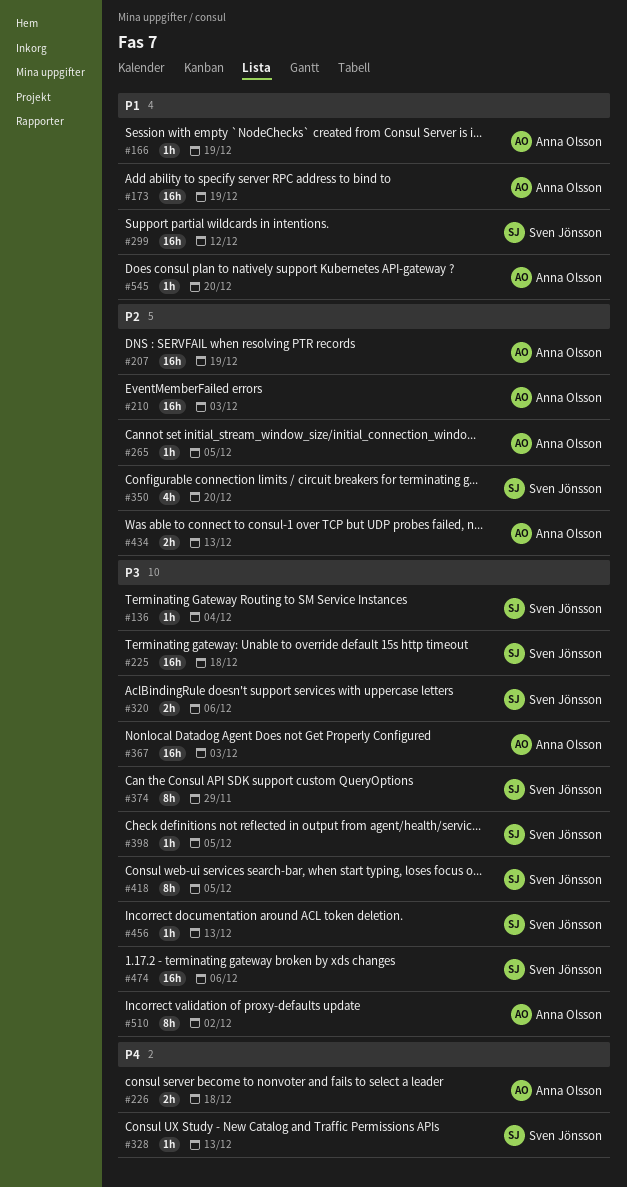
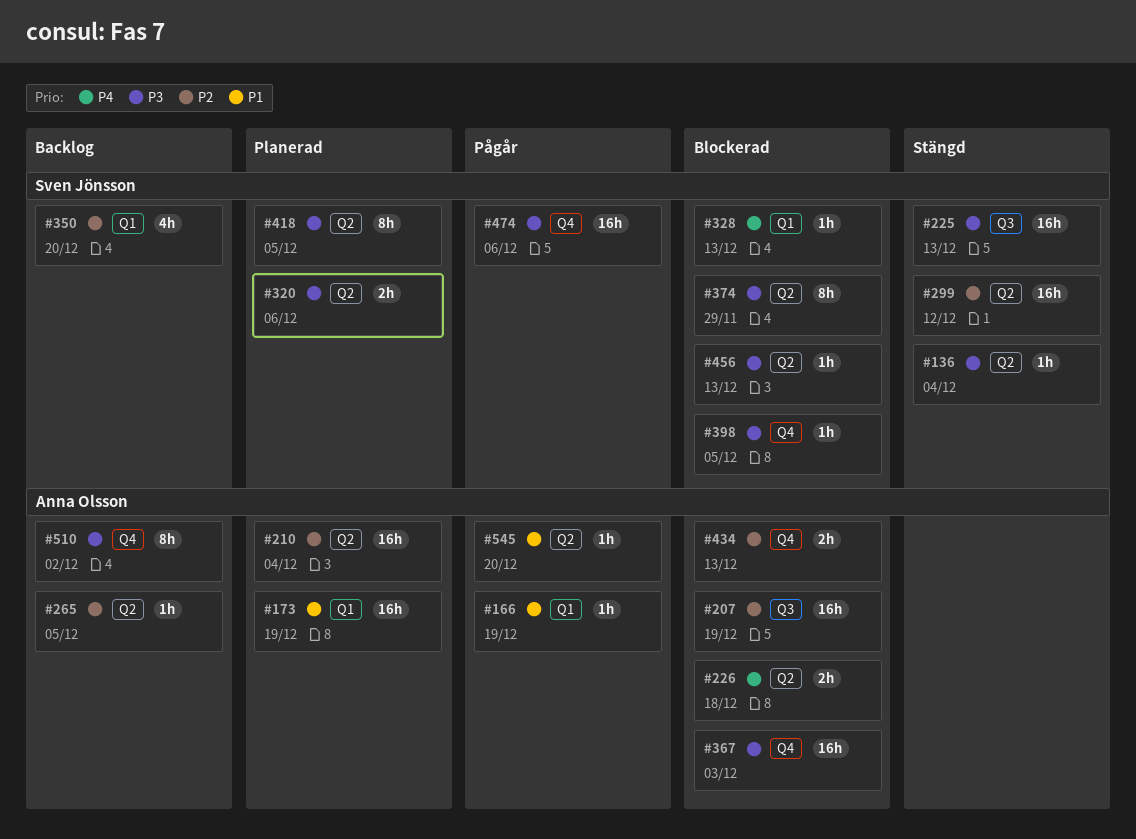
#210, due: Dec 3 -> Dec 4
#225, due: Dec 18 -> Dec 13
#299, priority: P1 -> P2

